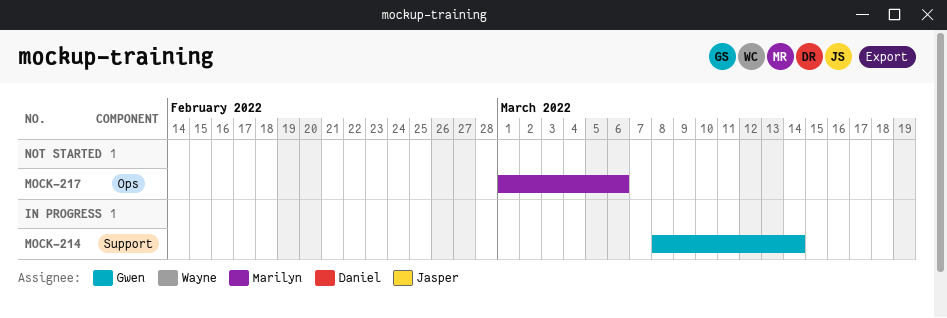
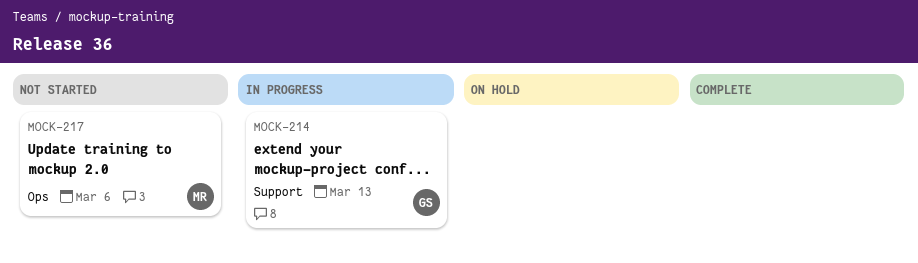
MOCK-214, due: Mar 14 -> Mar 13

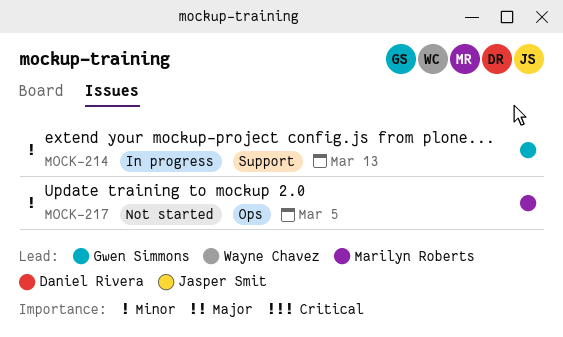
MOCK-217, due: Mar 6 -> Mar 5

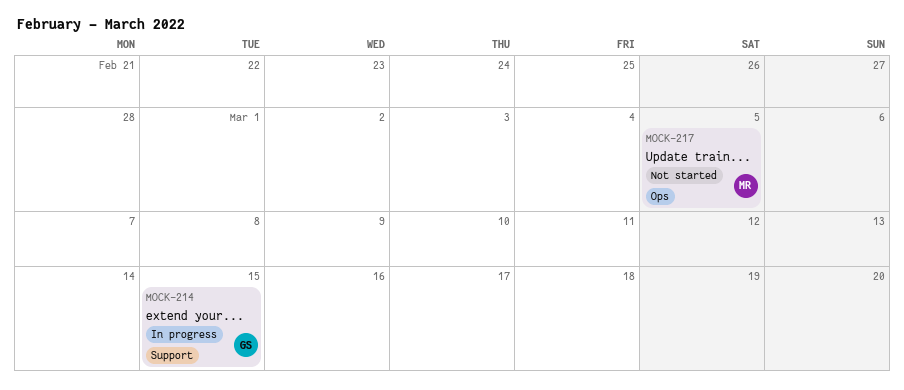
MOCK-214, due: Mar 13 -> Mar 15

